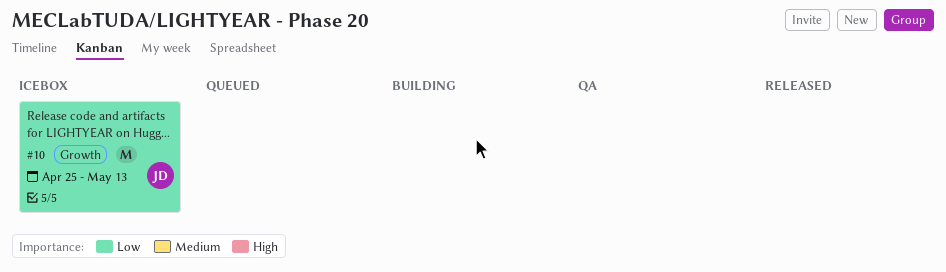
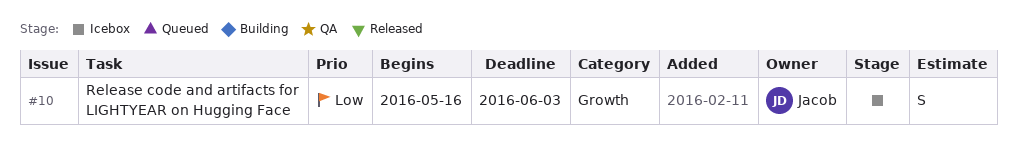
#10, estimate: M -> S
#10, start: Apr 25 -> May 16
#10, due: May 13 -> Jun 3

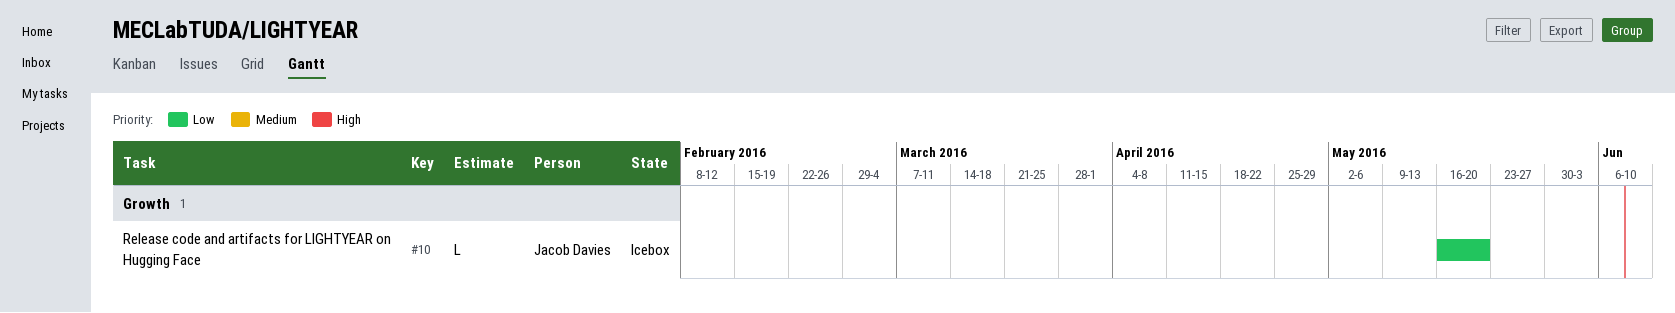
#10, estimate: S -> L
#10, due: Jun 3 -> May 20

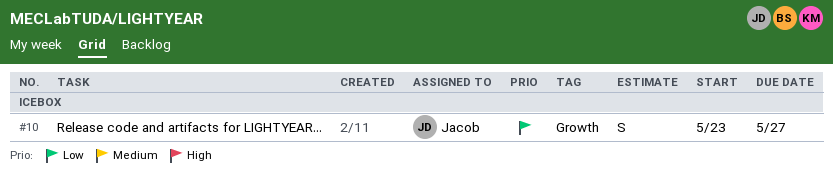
#10, estimate: L -> S
#10, start: May 16 -> May 23
#10, due: May 20 -> May 27

